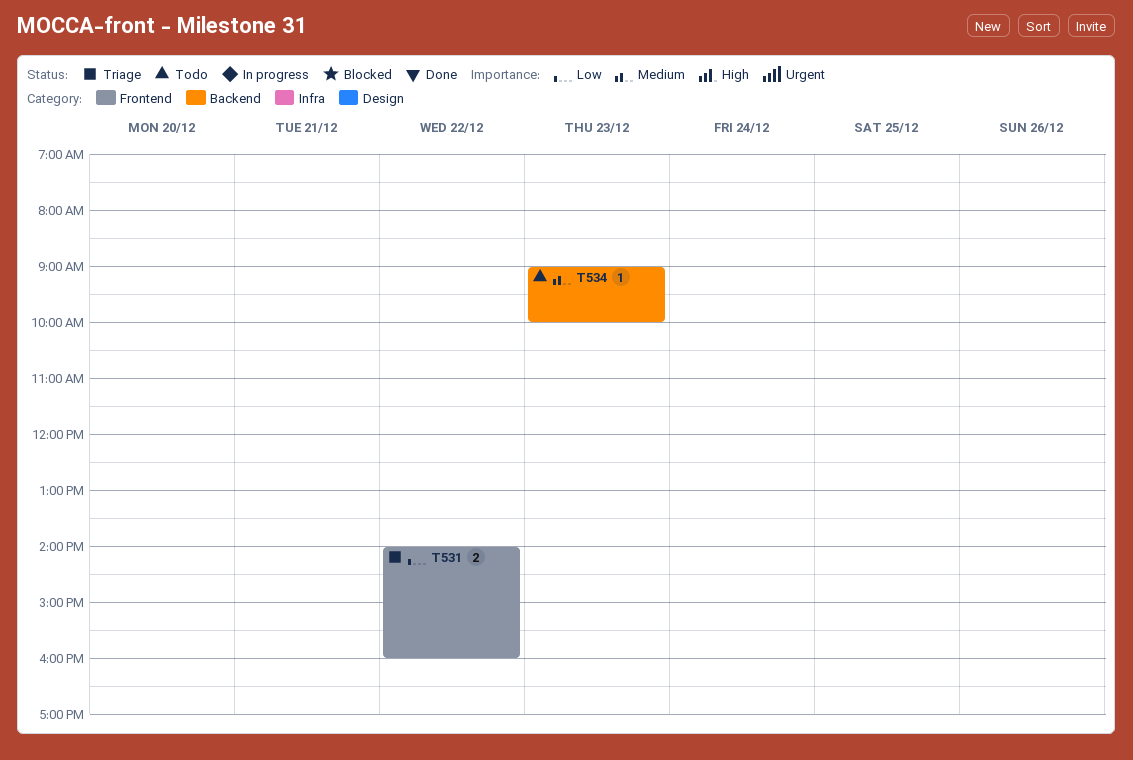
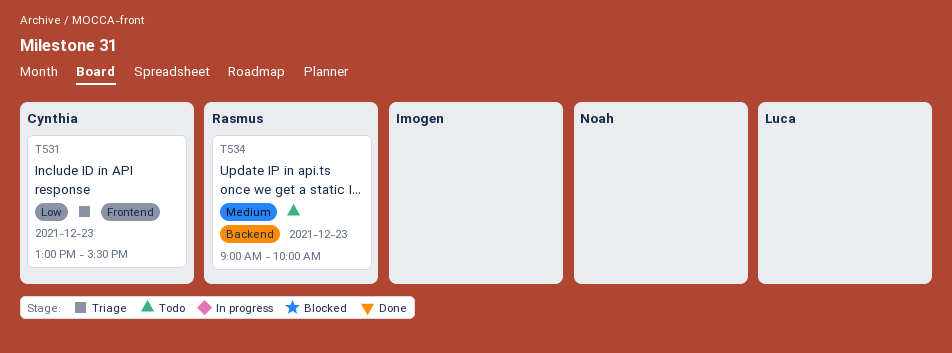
T531, day: Dec 22 -> Dec 23
T531, begins: 14:00 -> 13:00
T531, ends: 16:00 -> 15:30

